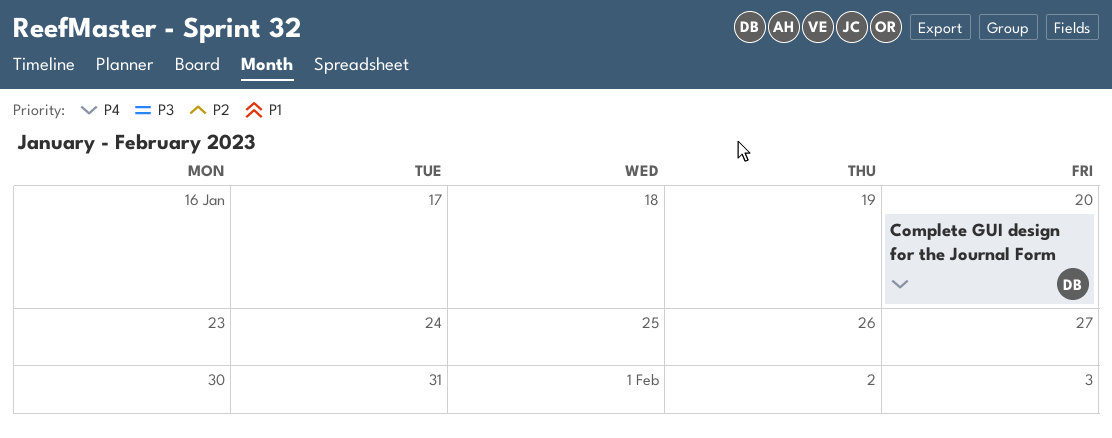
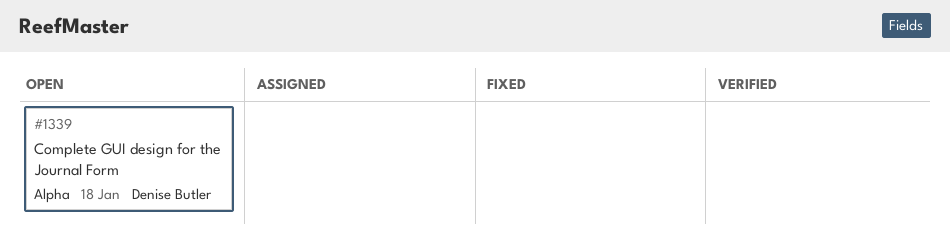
Complete GUI design for the Journal Form, due: Jan 20 -> Jan 18

